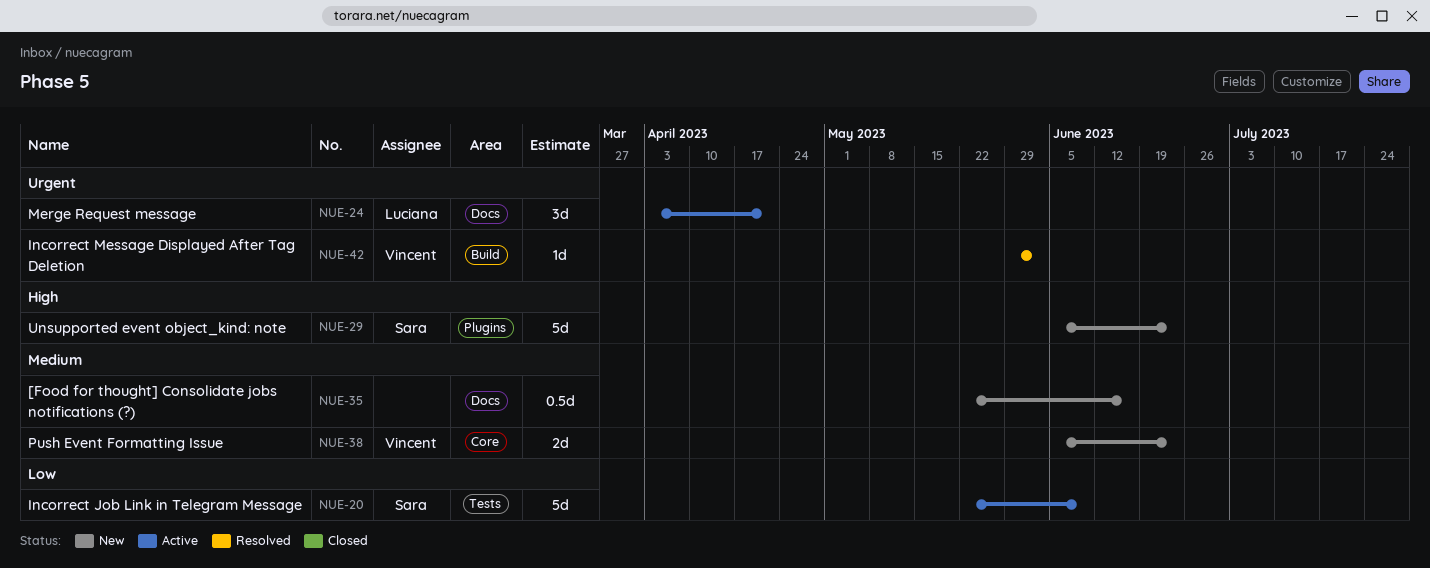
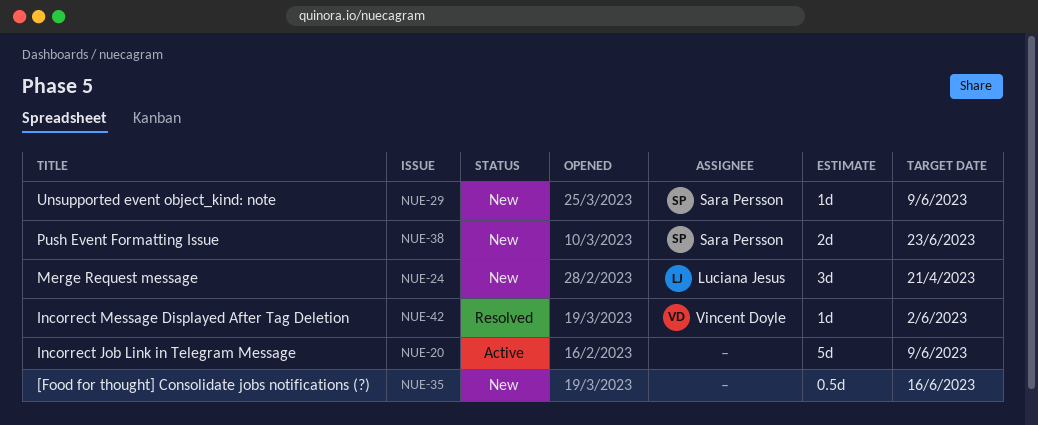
NUE-20, owner: Sara Persson -> none
NUE-24, status: Active -> New
NUE-29, estimate: 5d -> 1d
NUE-29, due: Jun 23 -> Jun 9
NUE-38, owner: Vincent Doyle -> Sara Persson

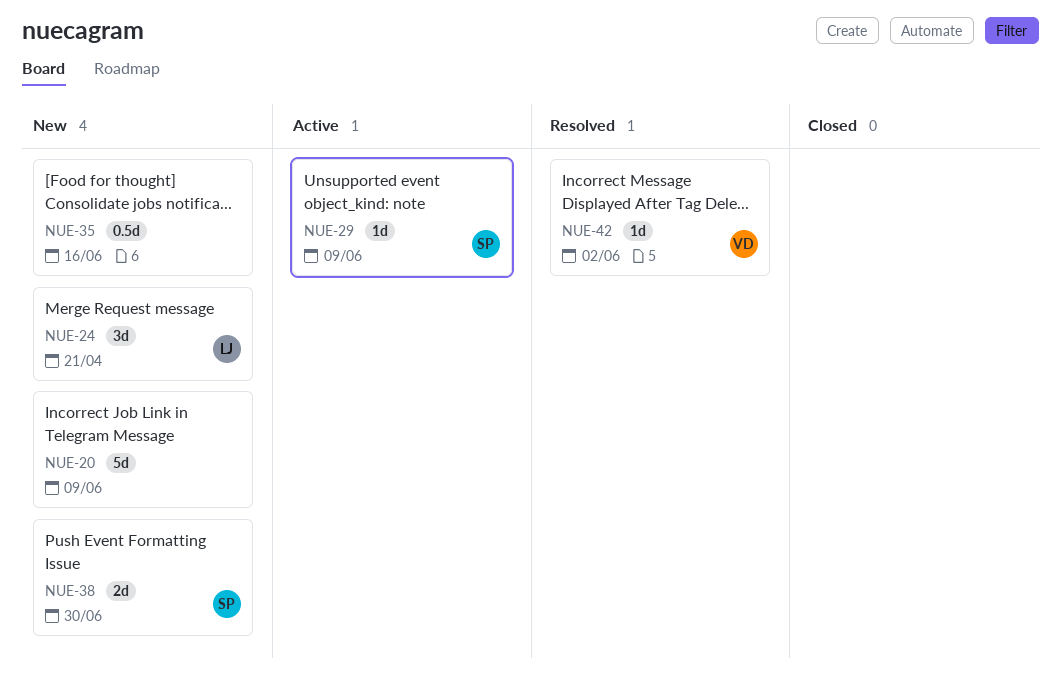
NUE-20, status: Active -> New
NUE-29, status: New -> Active
NUE-38, due: Jun 23 -> Jun 30

